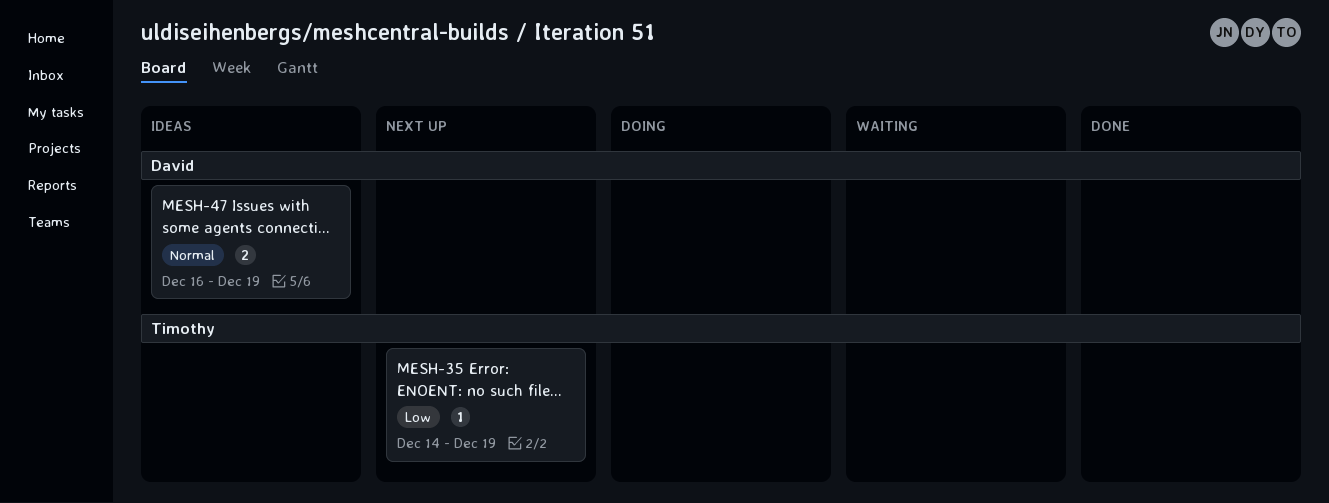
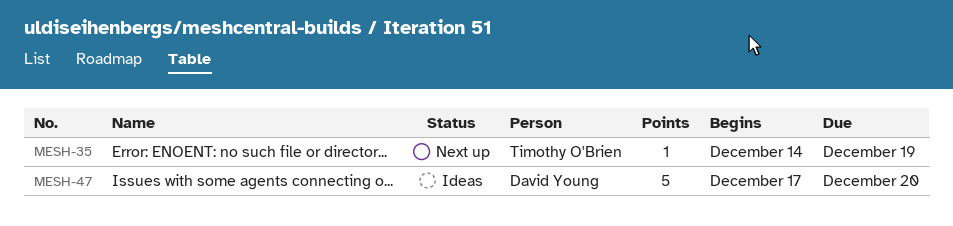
MESH-47, estimate: 2 -> 5
MESH-47, start: Dec 16 -> Dec 17
MESH-47, due: Dec 19 -> Dec 20

